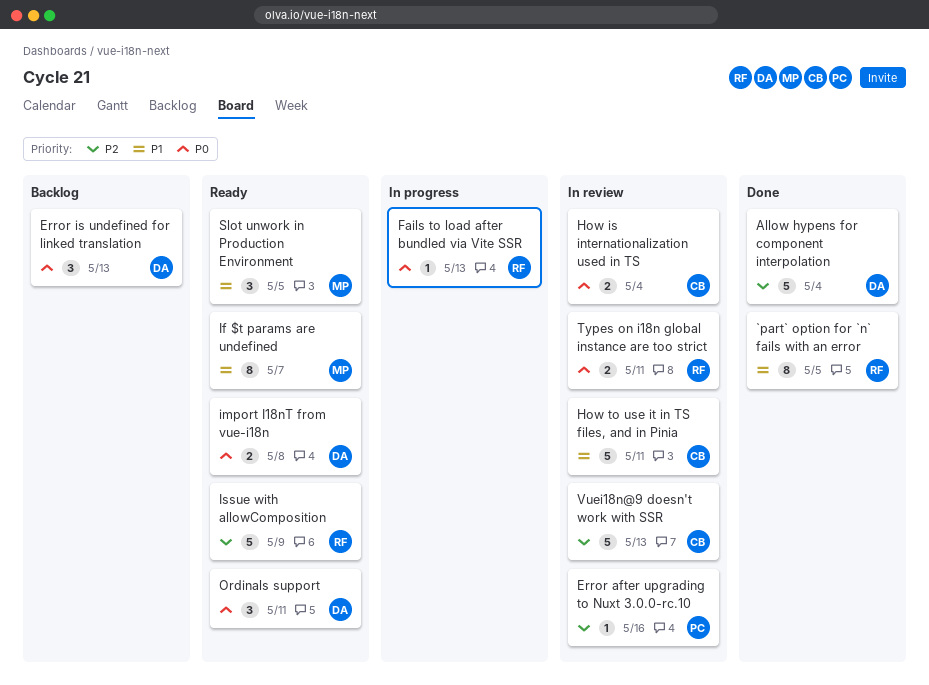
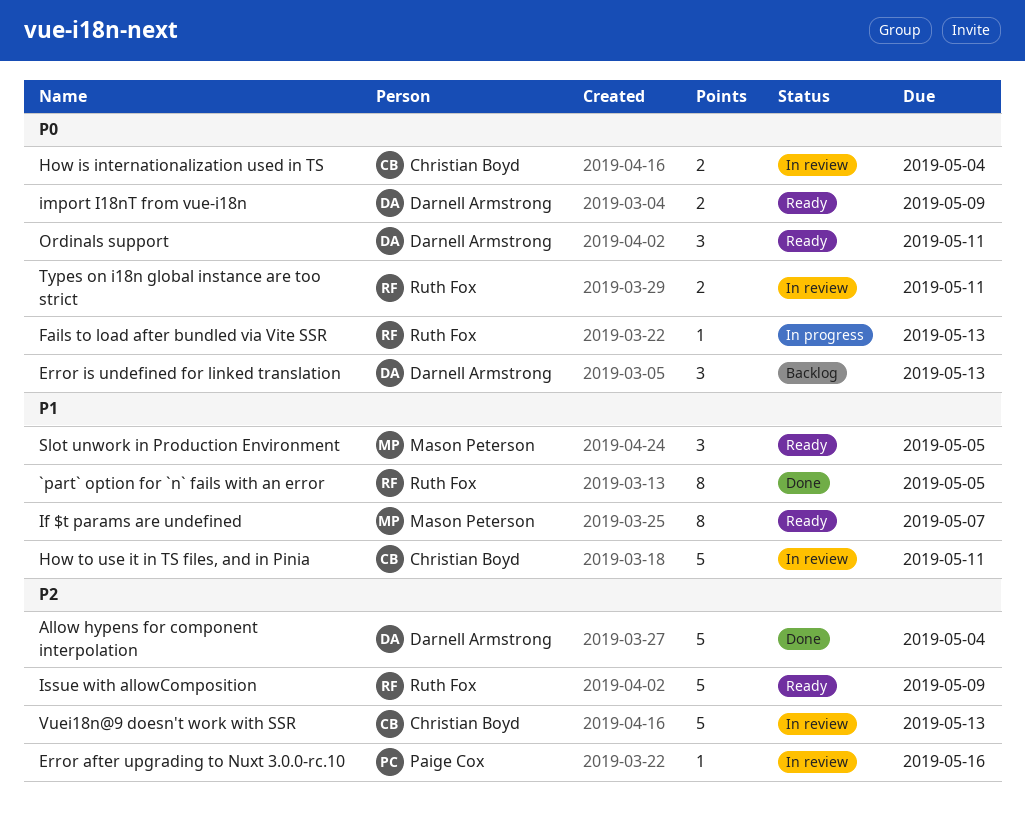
import I18nT from vue-i18n, due: May 8 -> May 9

